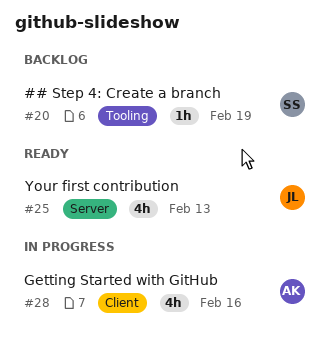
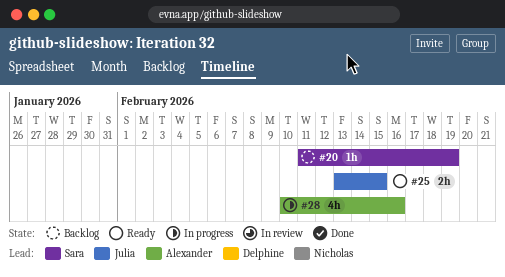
#25, estimate: 4h -> 2h
#25, due: Feb 13 -> Feb 15

